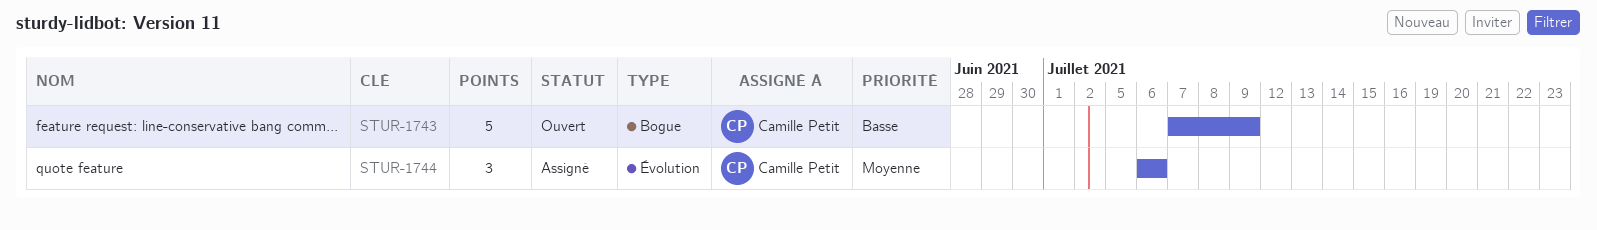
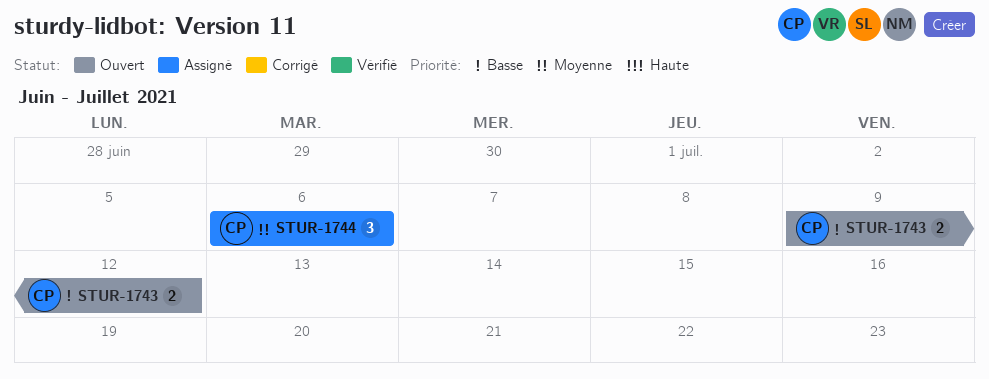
STUR-1743, estimate: 5 -> 2
STUR-1743, start: Jul 7 -> Jul 9
STUR-1743, due: Jul 9 -> Jul 12

